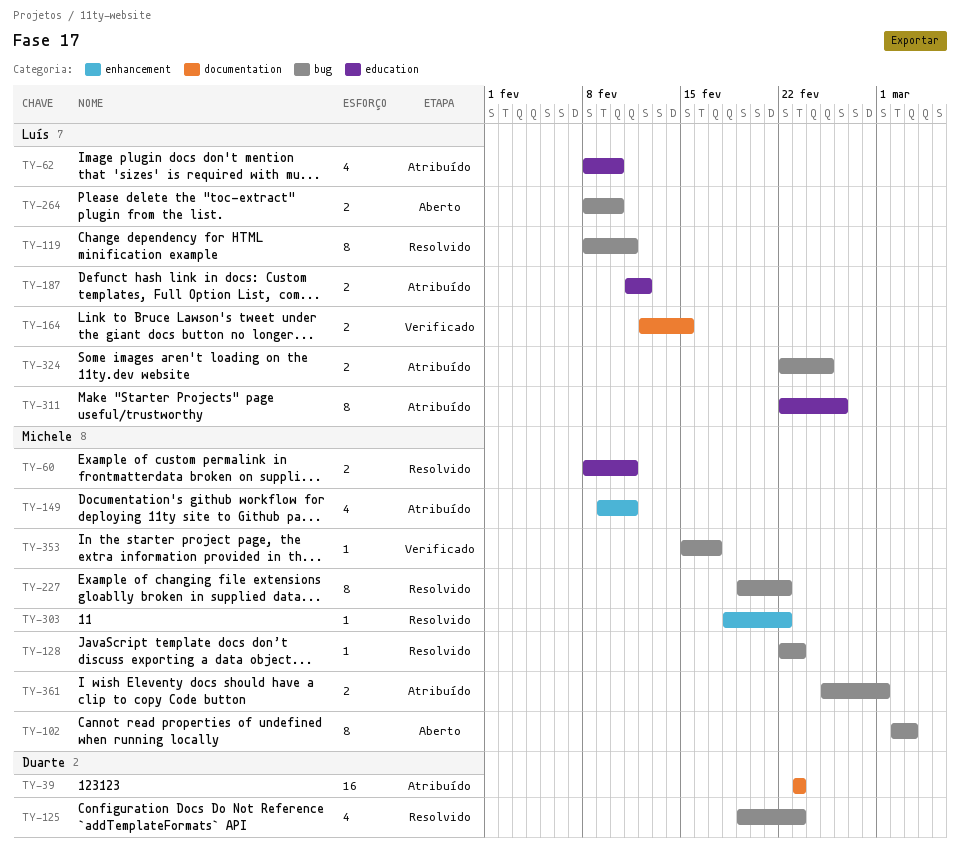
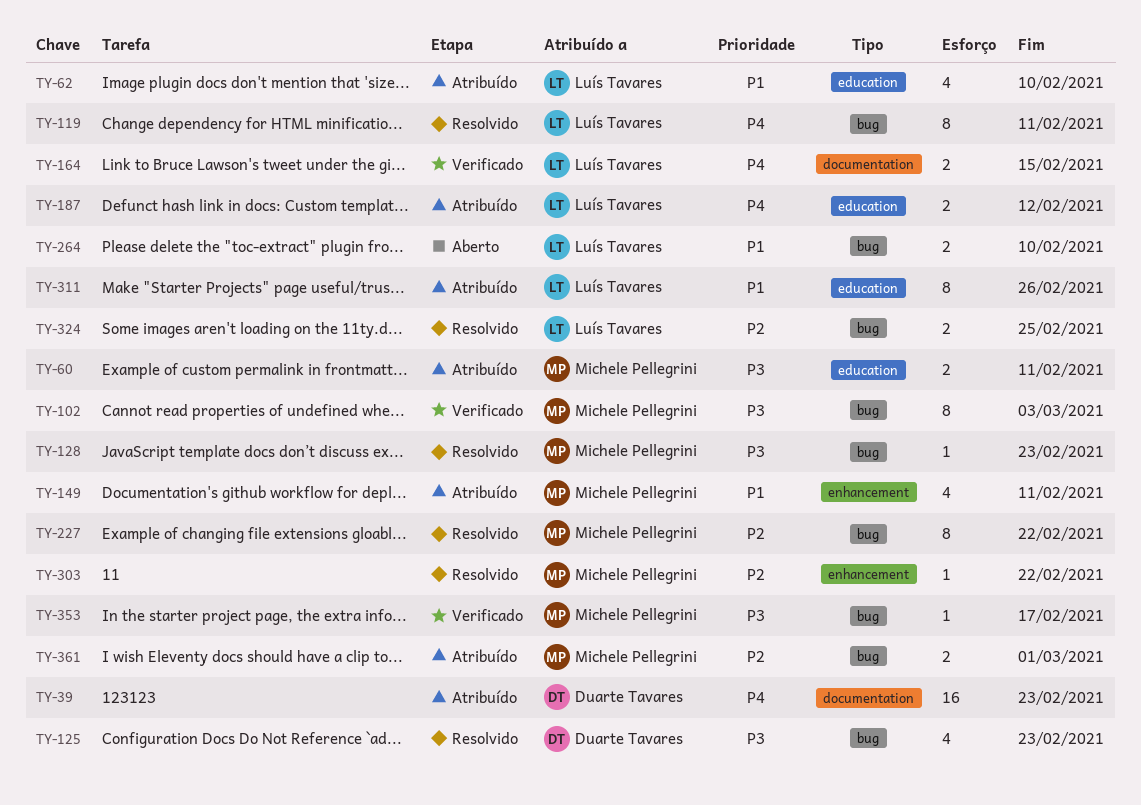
TY-60, status: Resolvido -> Atribuído
TY-102, status: Aberto -> Verificado
TY-324, status: Atribuído -> Resolvido

